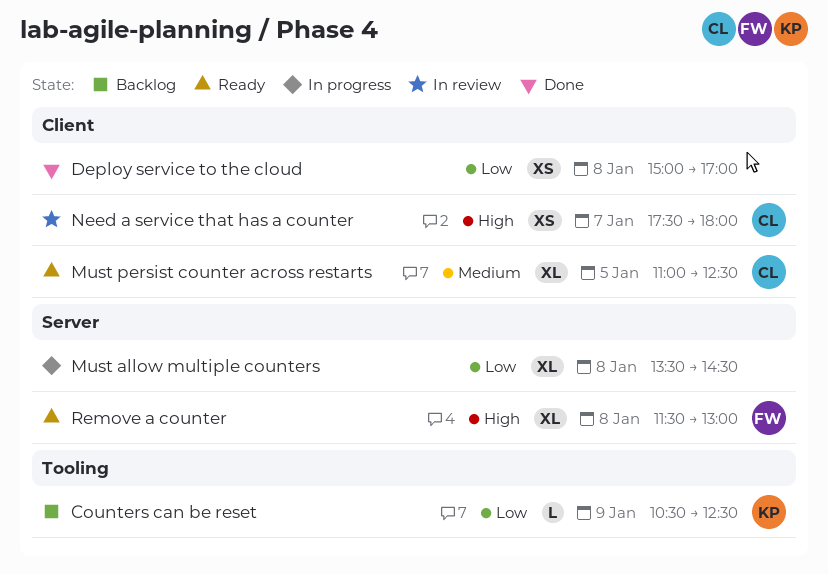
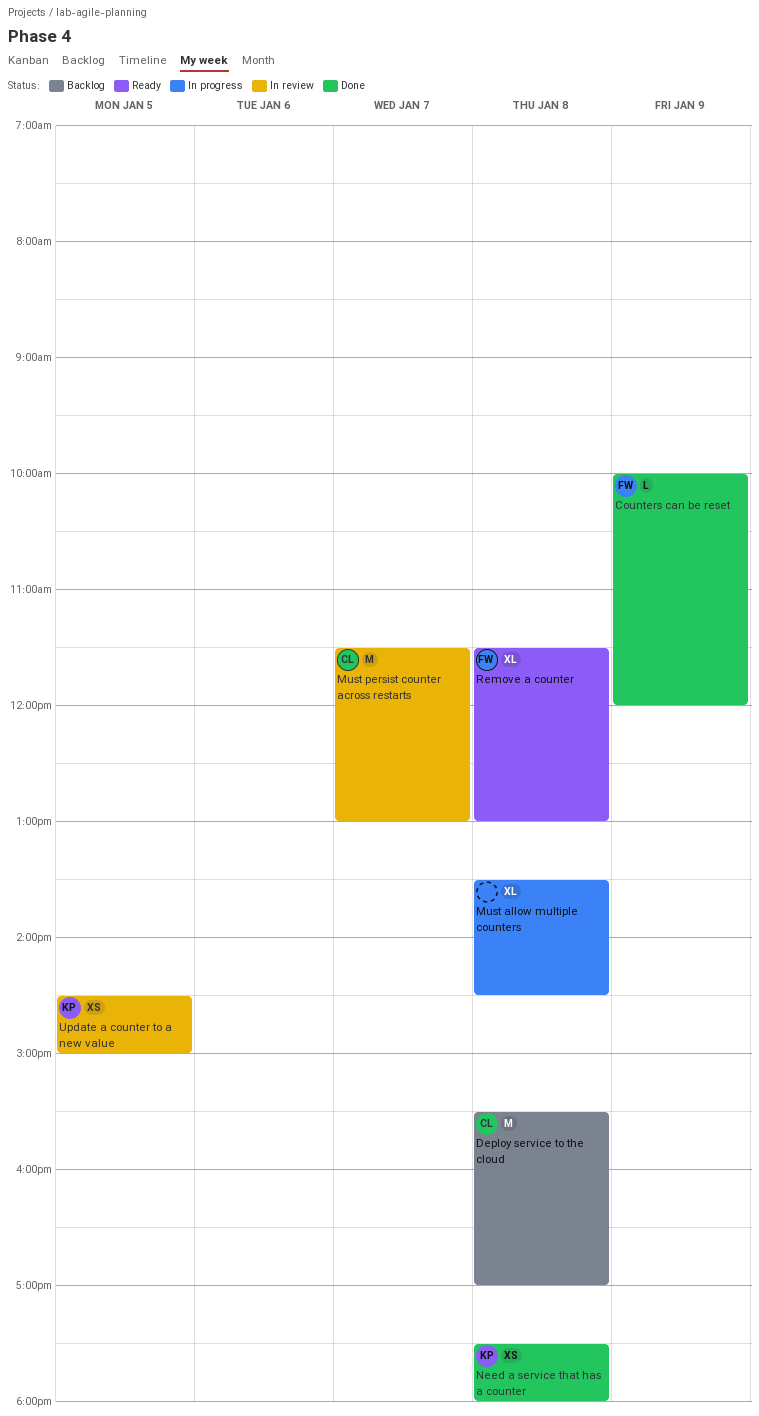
Counters can be reset, status: Backlog -> Done
Counters can be reset, owner: KP -> FW
Counters can be reset, begins: 10:30 -> 10:00
Counters can be reset, ends: 12:30 -> 12:00
Deploy service to the cloud, status: Done -> Backlog
Deploy service to the cloud, owner: none -> CL
Deploy service to the cloud, estimate: XS -> M
Deploy service to the cloud, begins: 15:00 -> 15:30
Must persist counter across restarts, status: Ready -> In review
Must persist counter across restarts, estimate: XL -> M
Must persist counter across restarts, day: Jan 5 -> Jan 7
Must persist counter across restarts, begins: 11:00 -> 11:30
Must persist counter across restarts, ends: 12:30 -> 13:00
Need a service that has a counter, status: In review -> Done
Need a service that has a counter, owner: CL -> KP
Need a service that has a counter, day: Jan 7 -> Jan 8
Update a counter to a new value: none -> present

